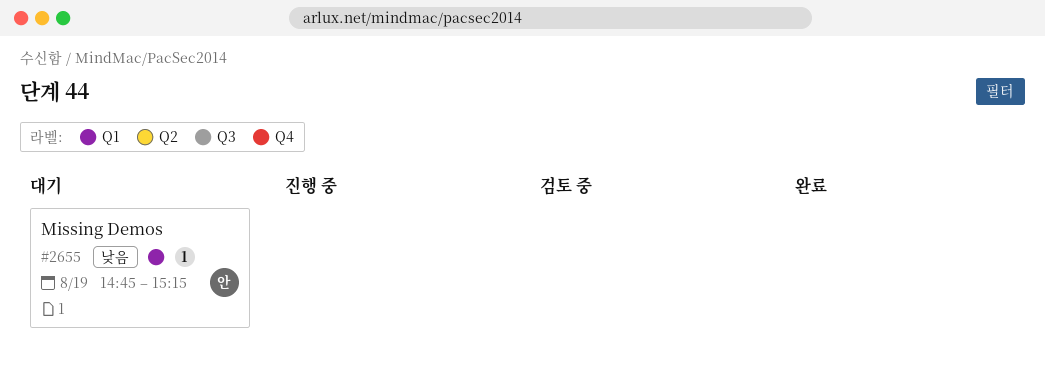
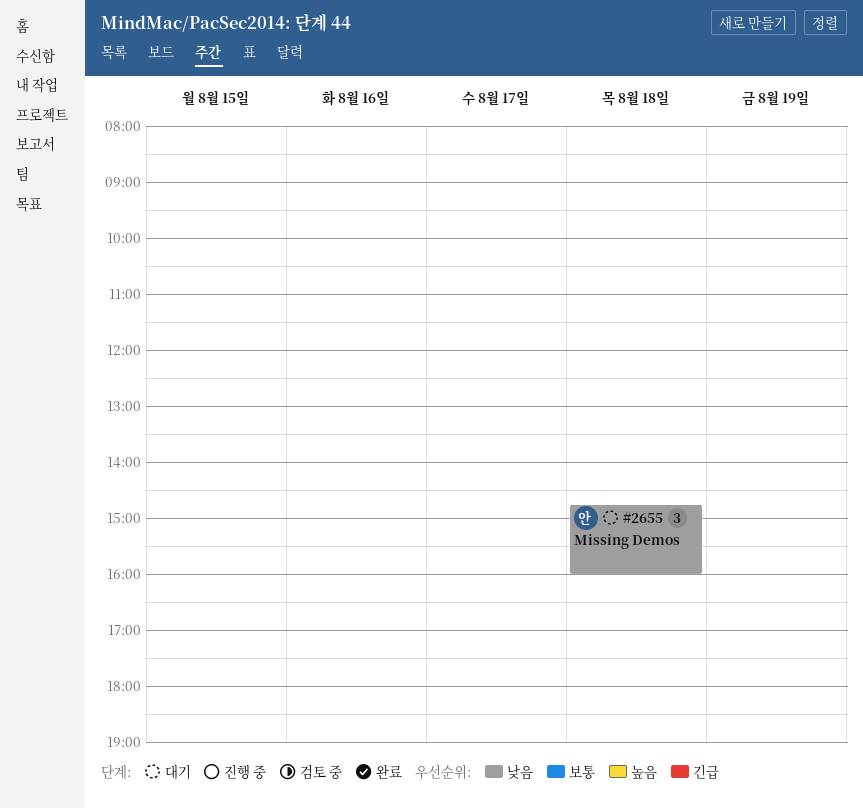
#2655, estimate: 1 -> 3
#2655, day: Aug 19 -> Aug 18
#2655, ends: 15:15 -> 16:00

